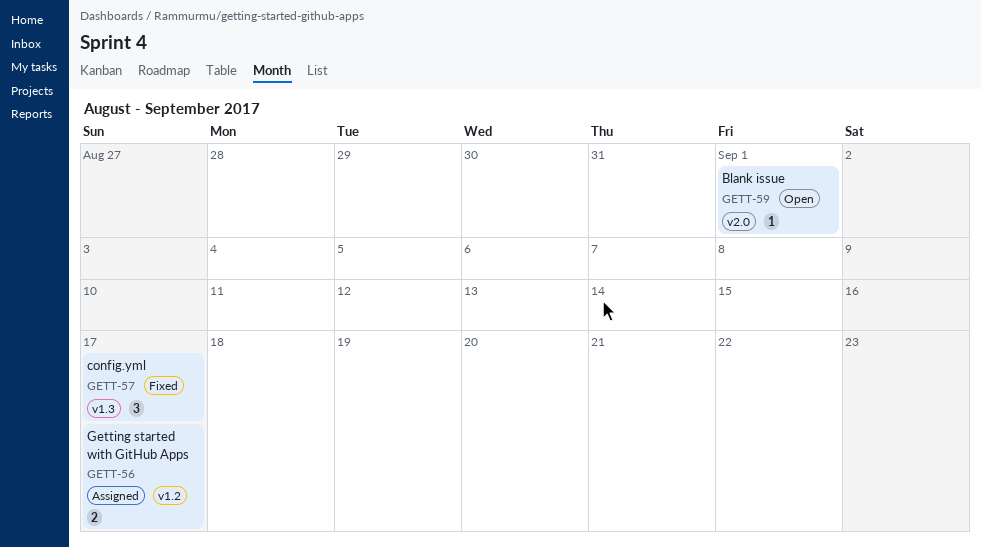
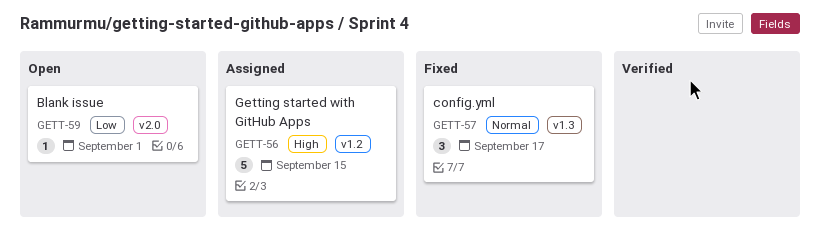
GETT-56, estimate: 2 -> 5
GETT-56, due: Sep 17 -> Sep 15

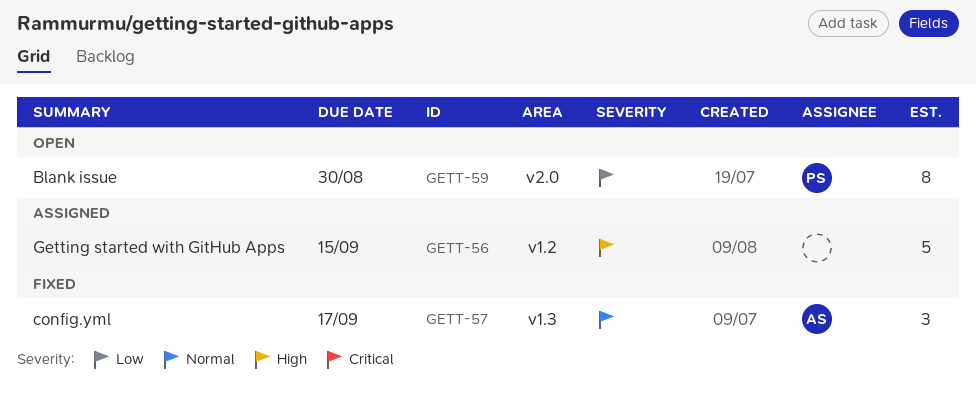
GETT-59, estimate: 1 -> 8
GETT-59, due: Sep 1 -> Aug 30

